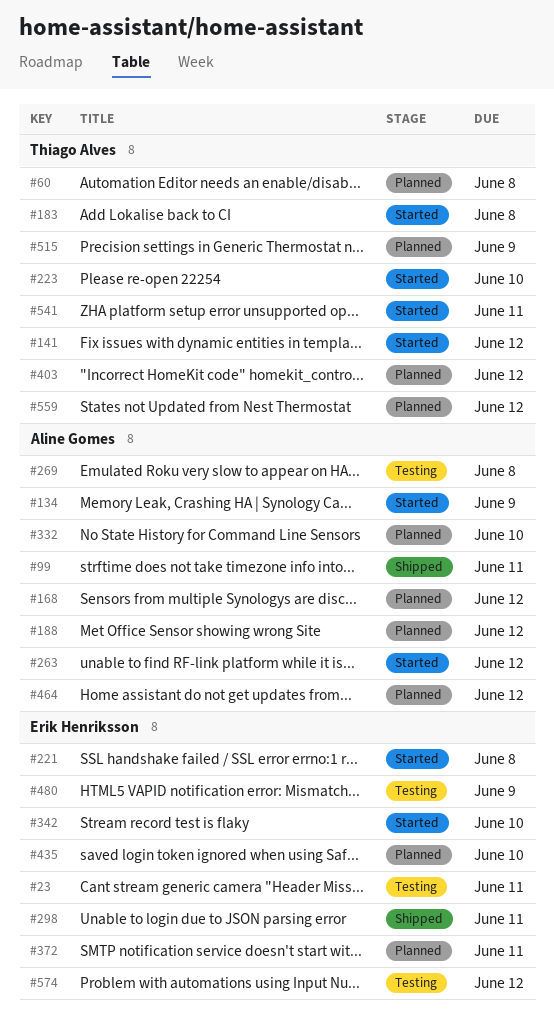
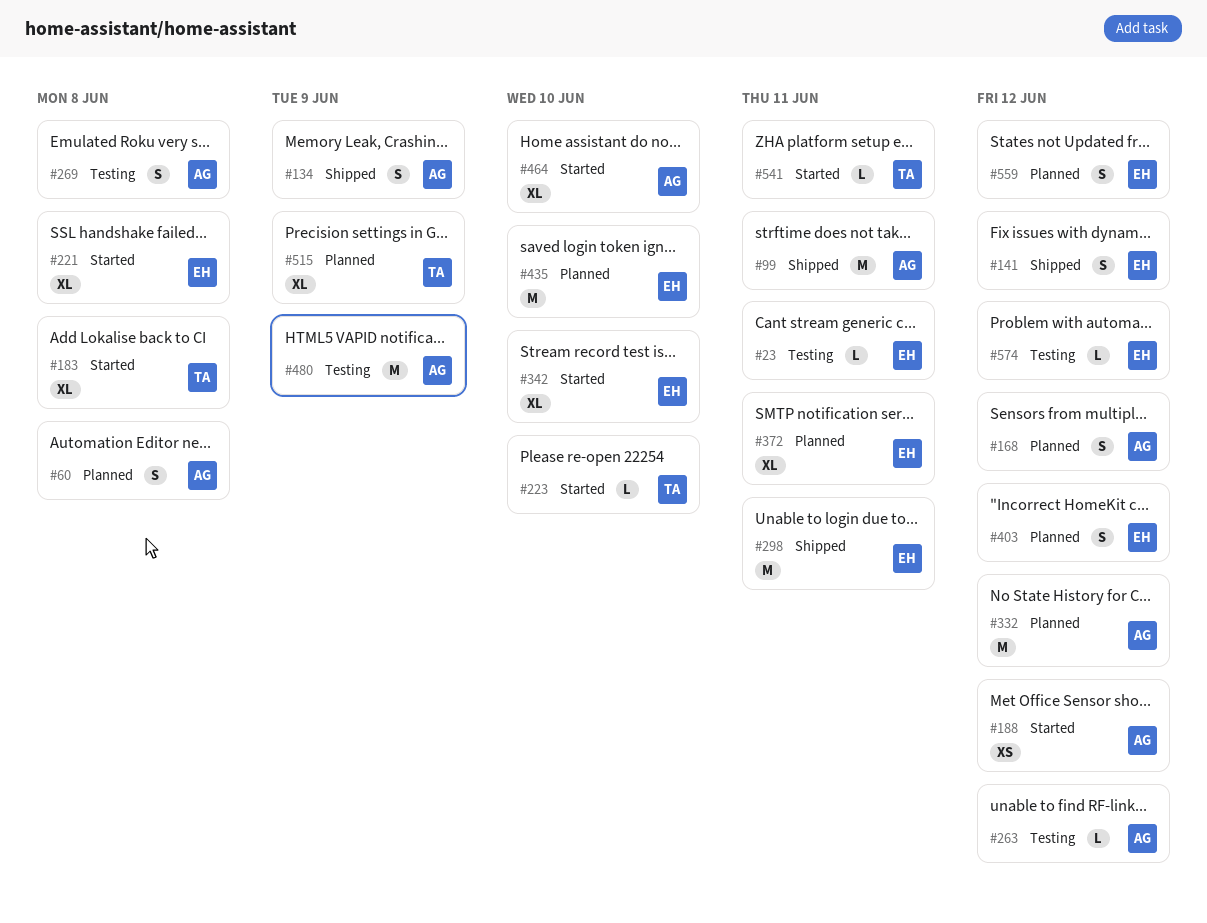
#60, owner: Thiago Alves -> Aline Gomes
#134, status: Started -> Shipped
#141, status: Started -> Shipped
#141, owner: Thiago Alves -> Erik Henriksson
#188, status: Planned -> Started
#263, status: Started -> Testing
#332, due: Jun 10 -> Jun 12
#403, owner: Thiago Alves -> Erik Henriksson
#464, status: Planned -> Started
#464, due: Jun 12 -> Jun 10
#480, owner: Erik Henriksson -> Aline Gomes
#559, owner: Thiago Alves -> Erik Henriksson

